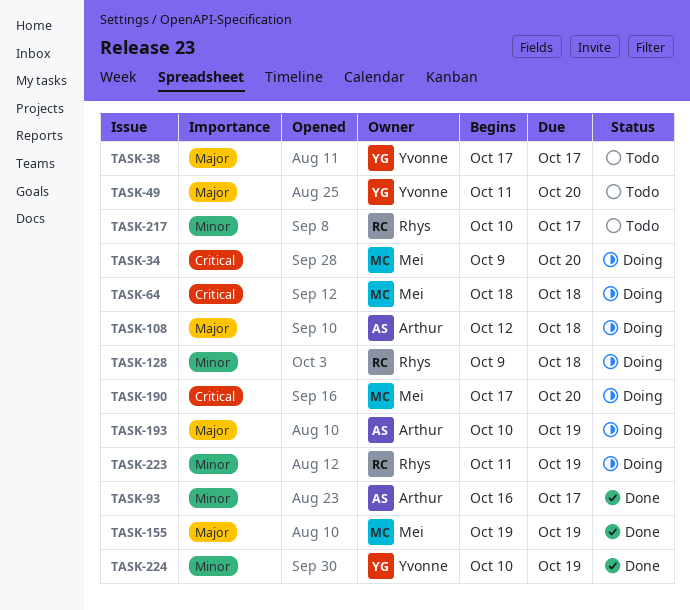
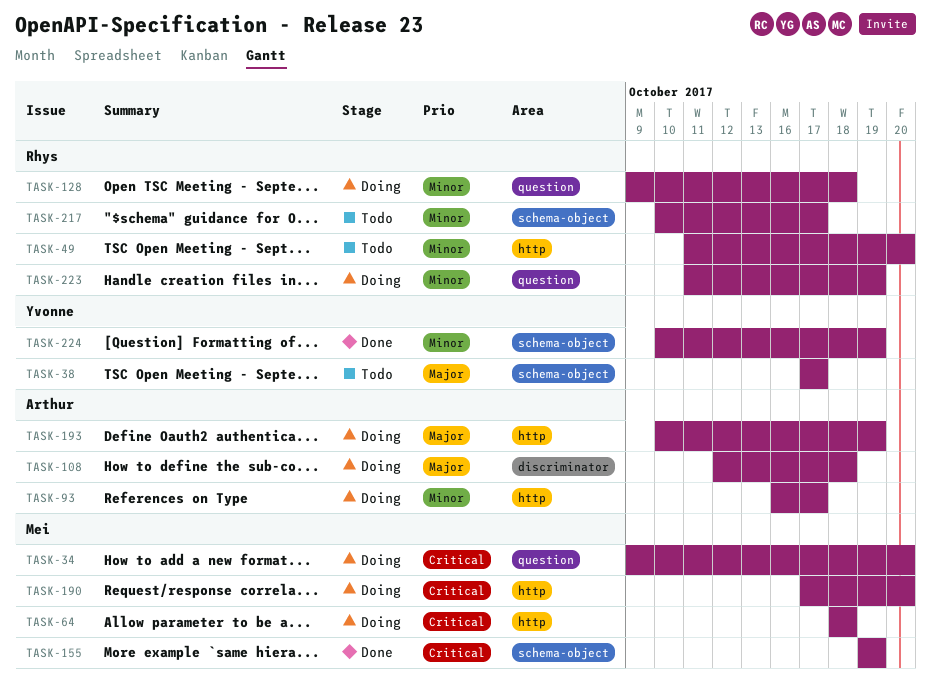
TASK-49, owner: Yvonne -> Rhys
TASK-49, priority: Major -> Minor
TASK-93, status: Done -> Doing
TASK-155, priority: Major -> Critical

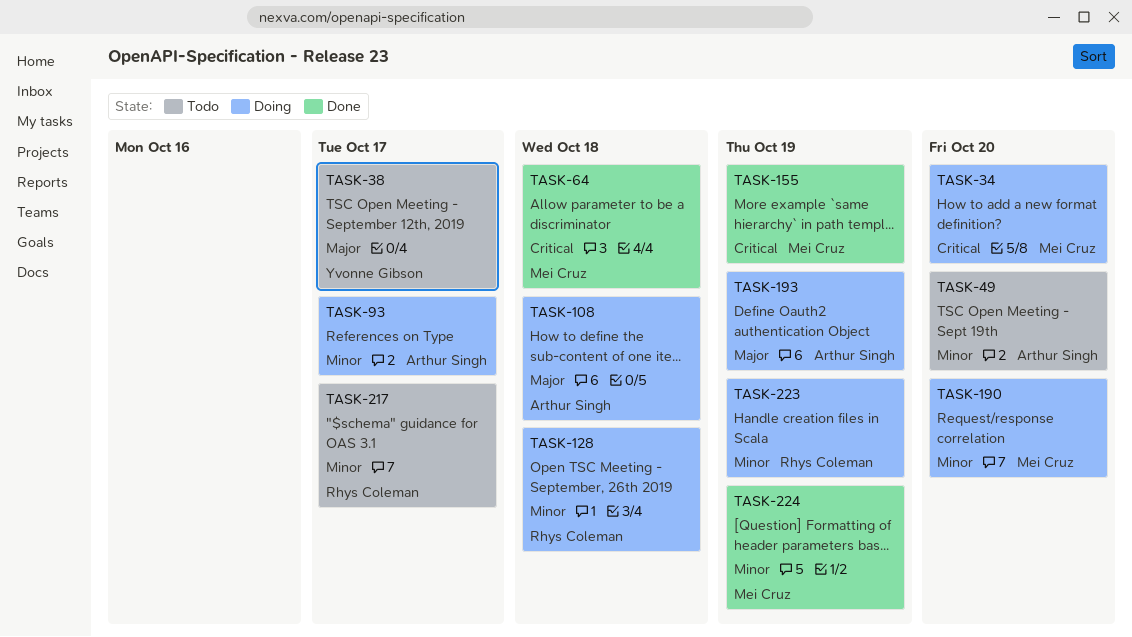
TASK-49, owner: Rhys Coleman -> Arthur Singh
TASK-64, status: Doing -> Done
TASK-190, priority: Critical -> Minor
TASK-224, owner: Yvonne Gibson -> Mei Cruz

